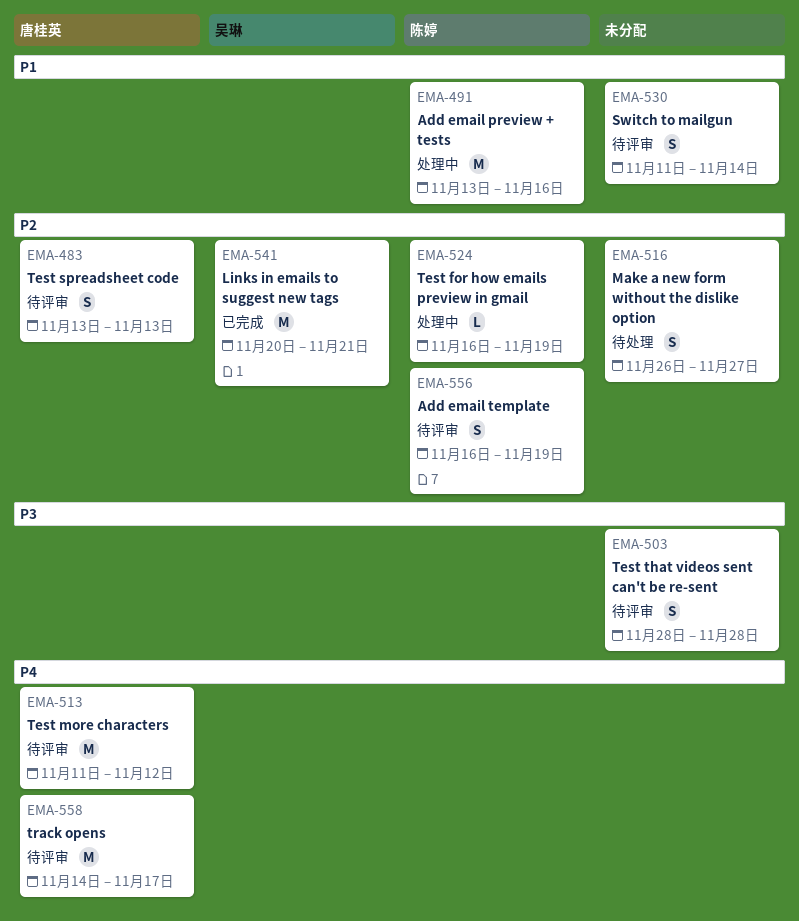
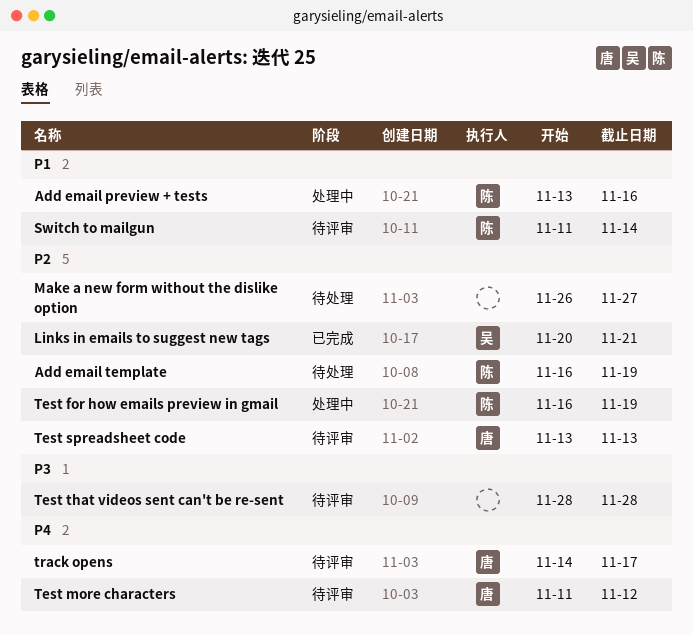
Add email template, status: 待评审 -> 待处理
Switch to mailgun, owner: none -> 陈婷

